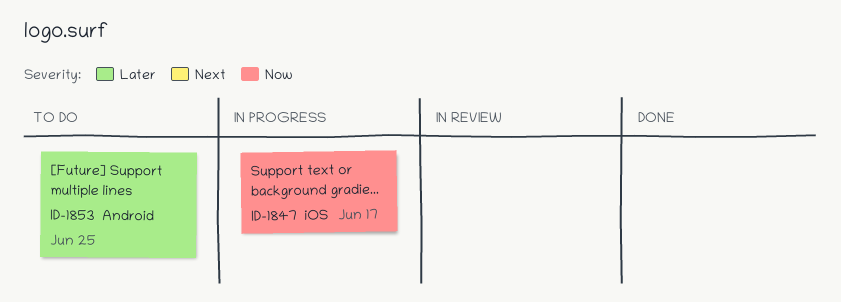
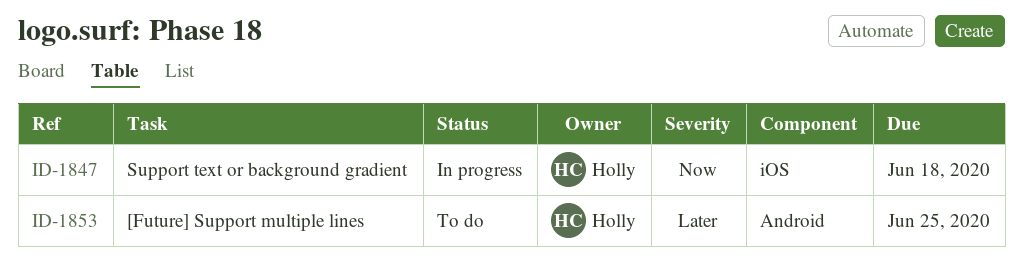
ID-1847, due: Jun 17 -> Jun 18

